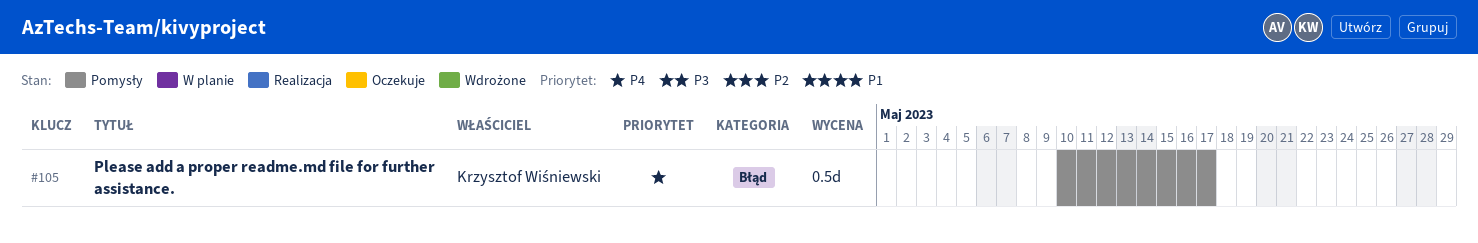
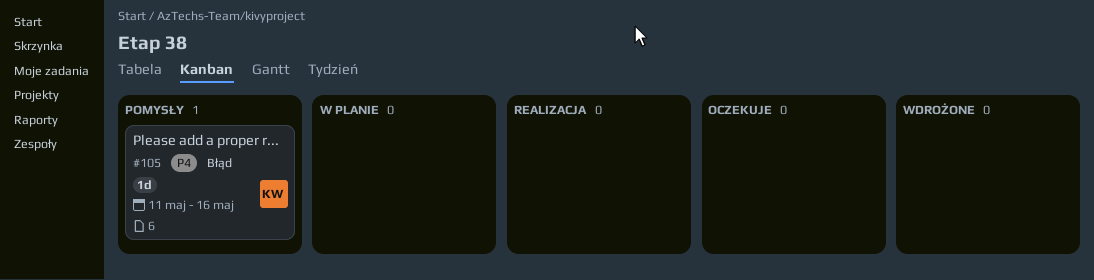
#105, estimate: 0.5d -> 1d
#105, start: May 10 -> May 11
#105, due: May 17 -> May 16

